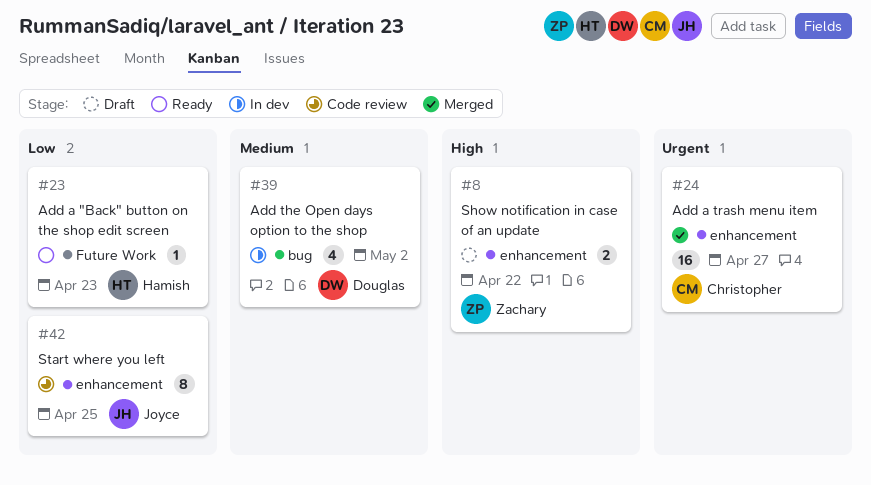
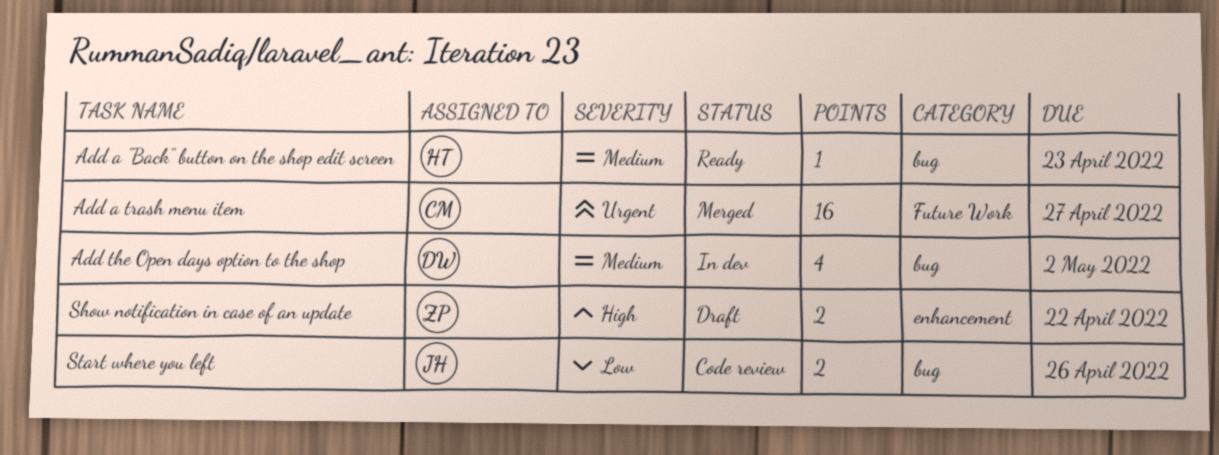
Add a "Back" button on the shop edit screen, priority: Low -> Medium
Add a "Back" button on the shop edit screen, label: Future Work -> bug
Add a trash menu item, label: enhancement -> Future Work
Start where you left, label: enhancement -> bug
Start where you left, estimate: 8 -> 2
Start where you left, due: Apr 25 -> Apr 26

